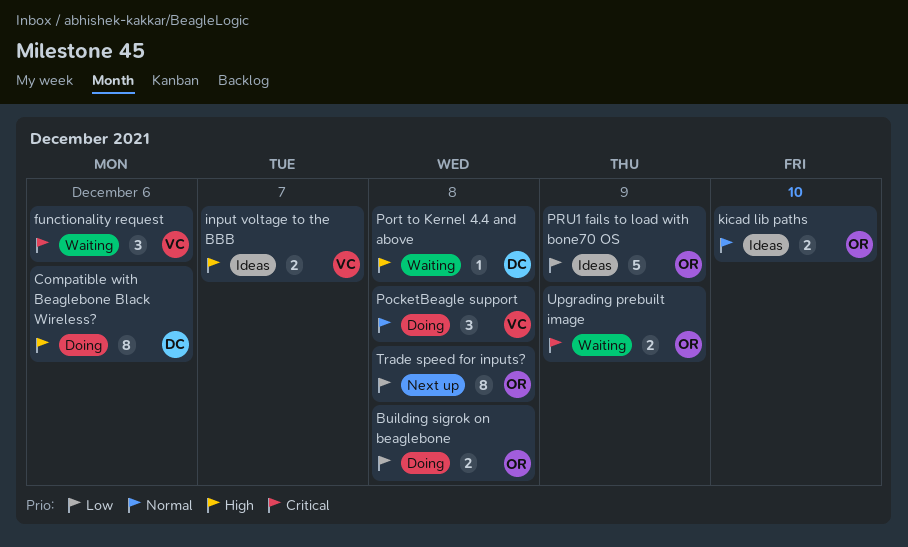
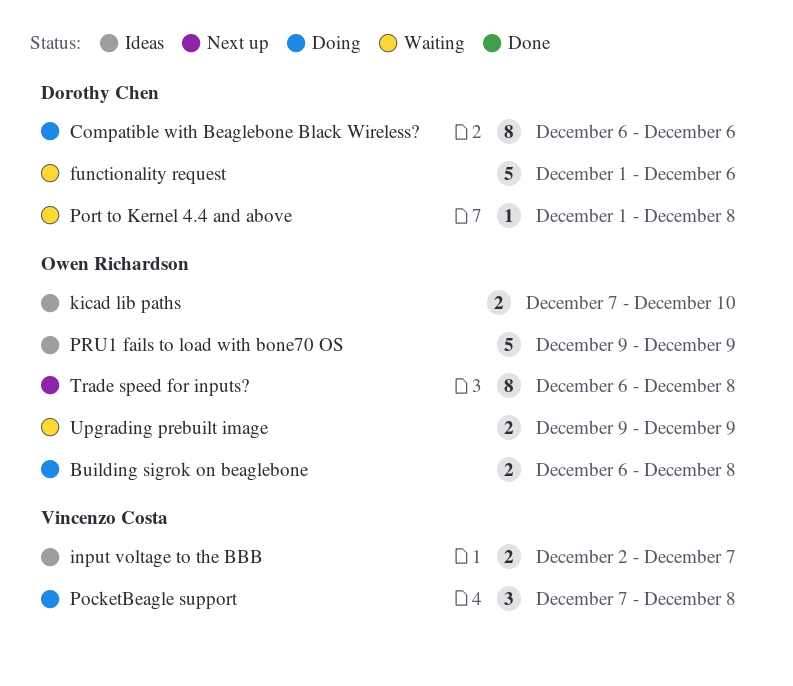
functionality request, owner: Vincenzo Costa -> Dorothy Chen
functionality request, estimate: 3 -> 5

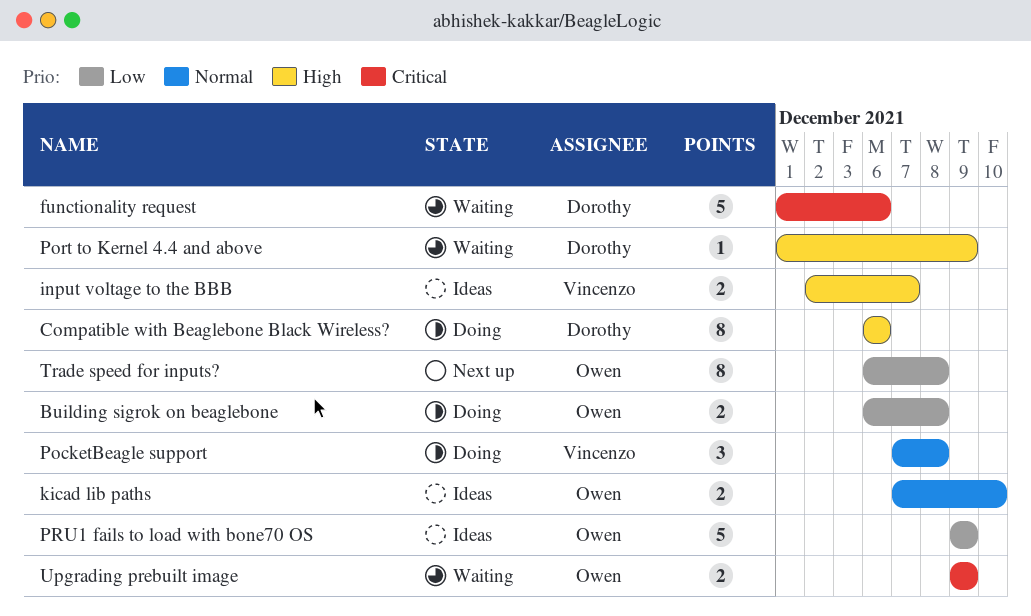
Port to Kernel 4.4 and above, due: Dec 8 -> Dec 9

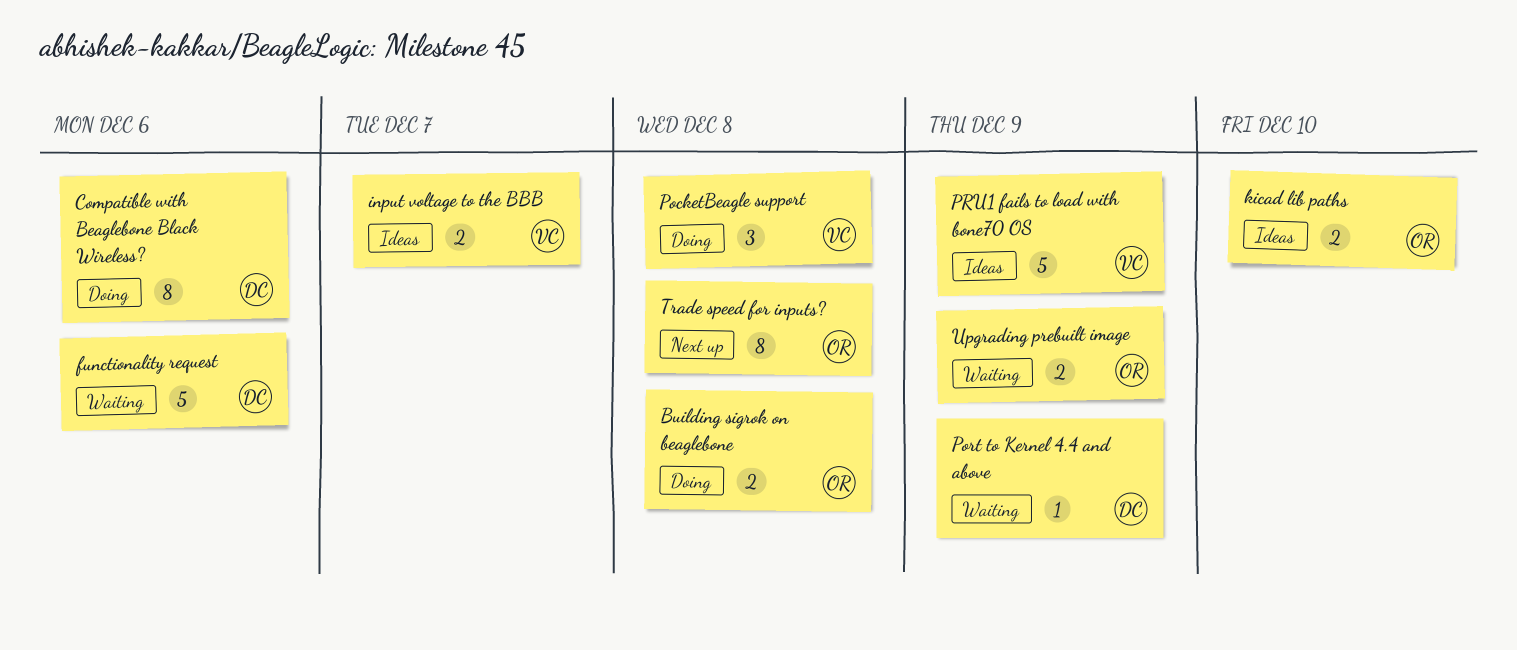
PRU1 fails to load with bone70 OS, owner: Owen -> Vincenzo

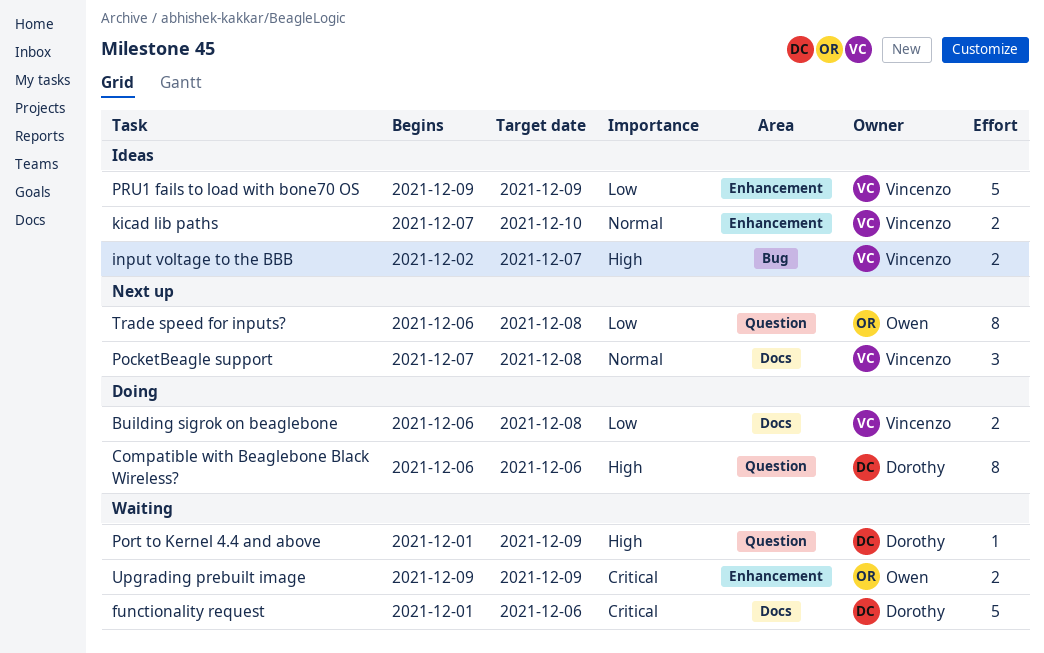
Building sigrok on beaglebone, owner: Owen -> Vincenzo
kicad lib paths, owner: Owen -> Vincenzo
PocketBeagle support, status: Doing -> Next up

